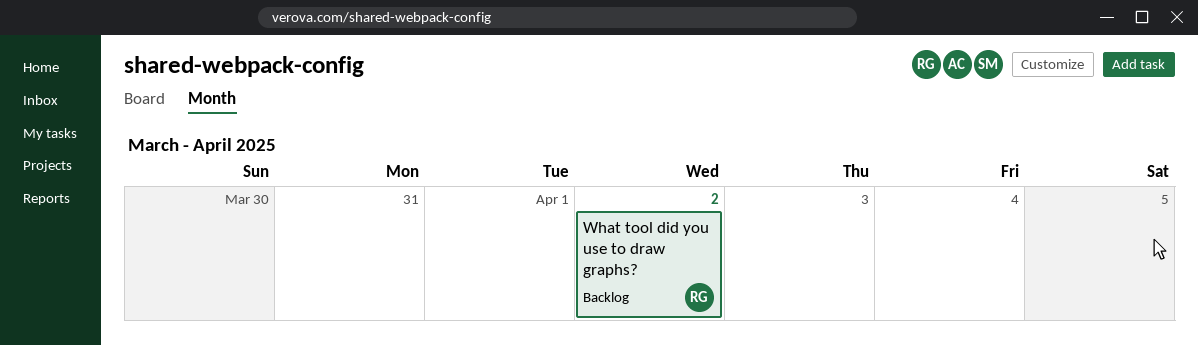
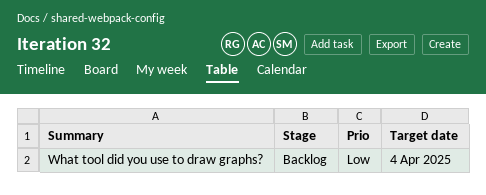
What tool did you use to draw graphs?, due: Apr 2 -> Apr 4

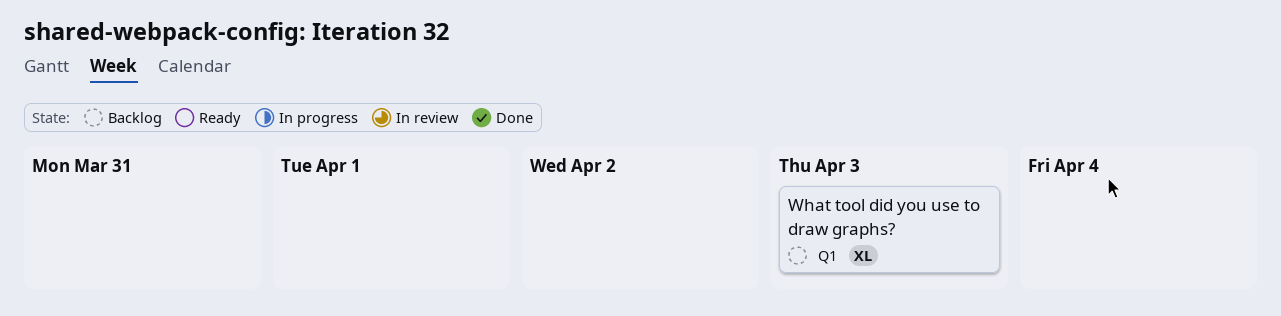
What tool did you use to draw graphs?, due: Apr 4 -> Apr 3

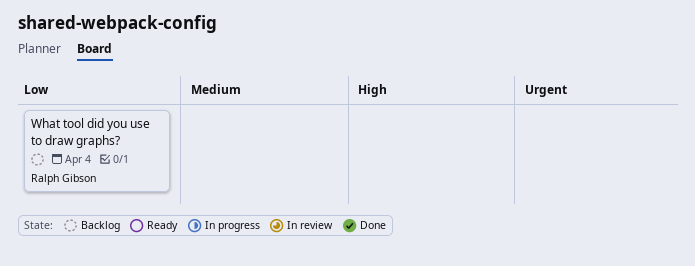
What tool did you use to draw graphs?, due: Apr 3 -> Apr 4

